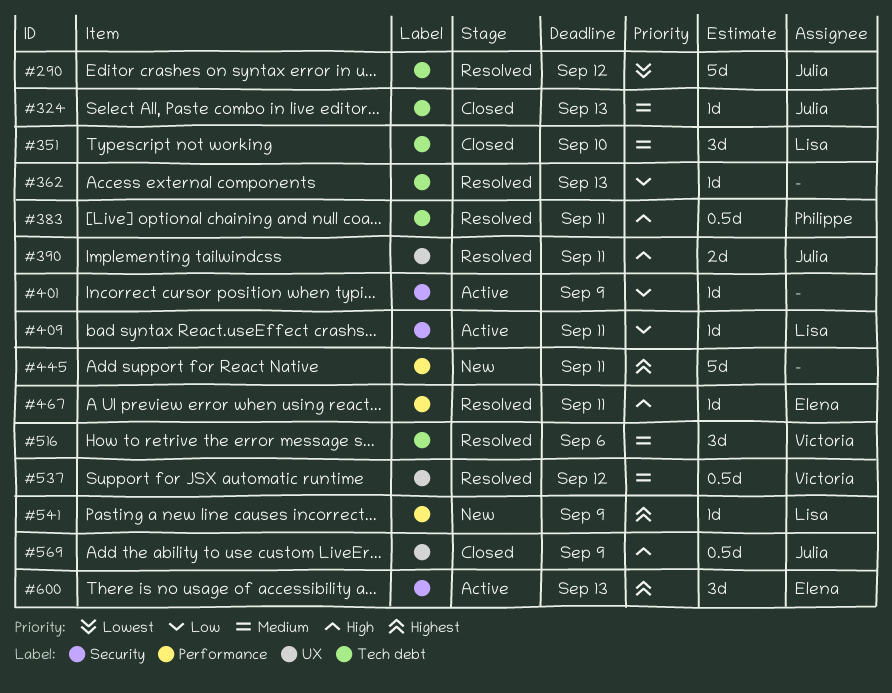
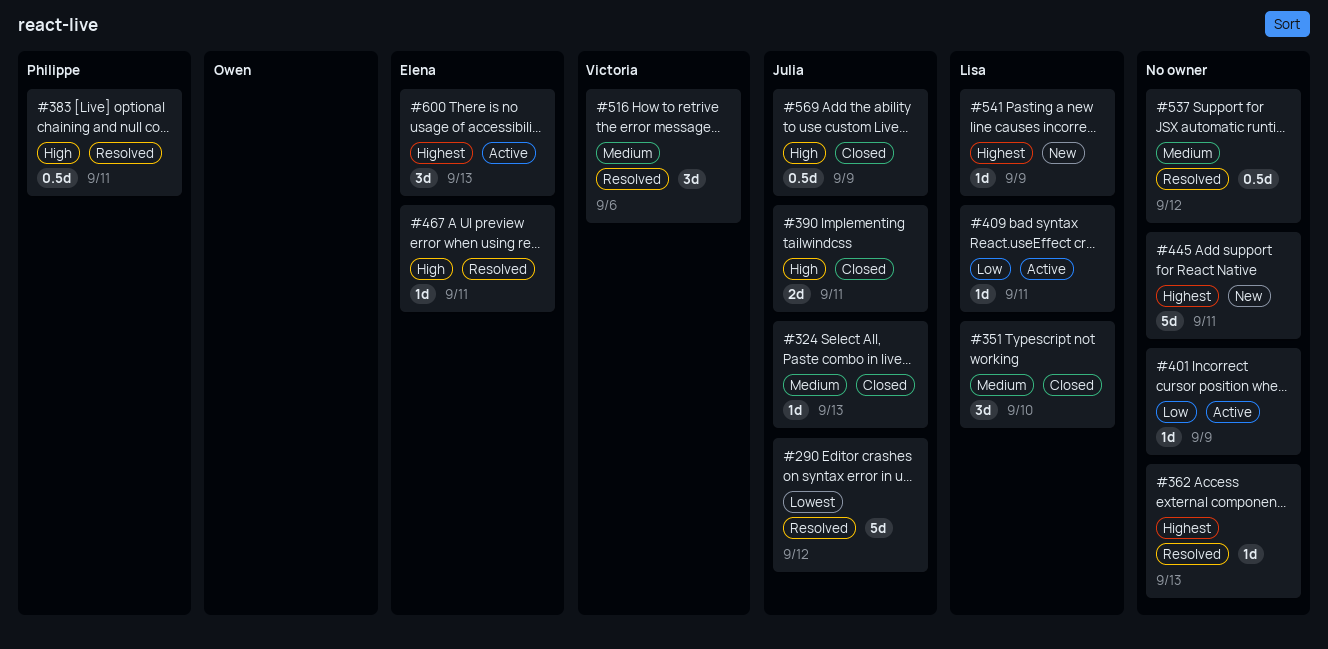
#362, priority: Low -> Highest
#390, status: Resolved -> Closed
#537, owner: Victoria -> none

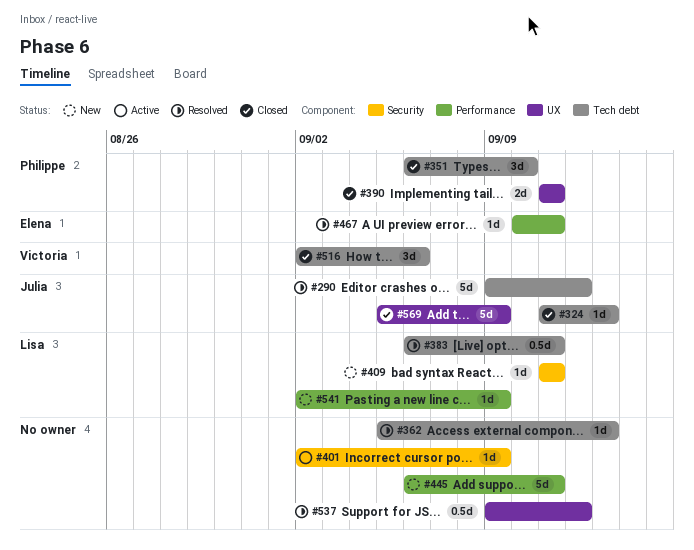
#351, owner: Lisa -> Philippe
#383, owner: Philippe -> Lisa
#390, owner: Julia -> Philippe
#409, status: Active -> New
#516, status: Resolved -> Closed
#569, estimate: 0.5d -> 5d
#600: present -> none

